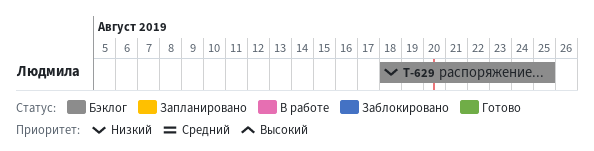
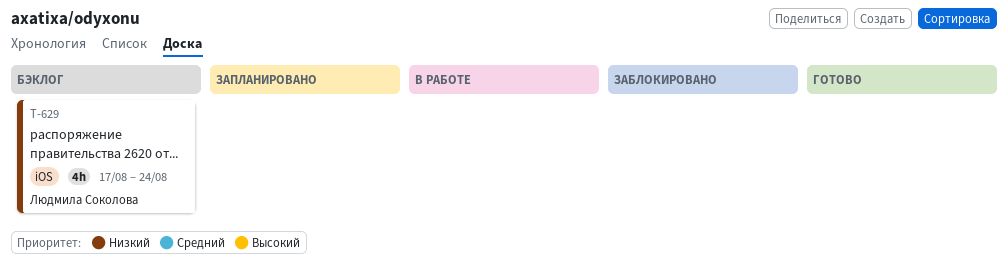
T-629, start: Aug 18 -> Aug 17
T-629, due: Aug 25 -> Aug 24

